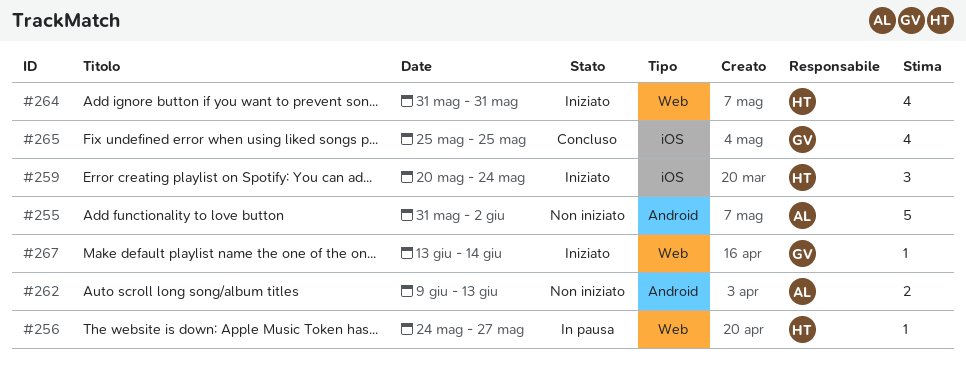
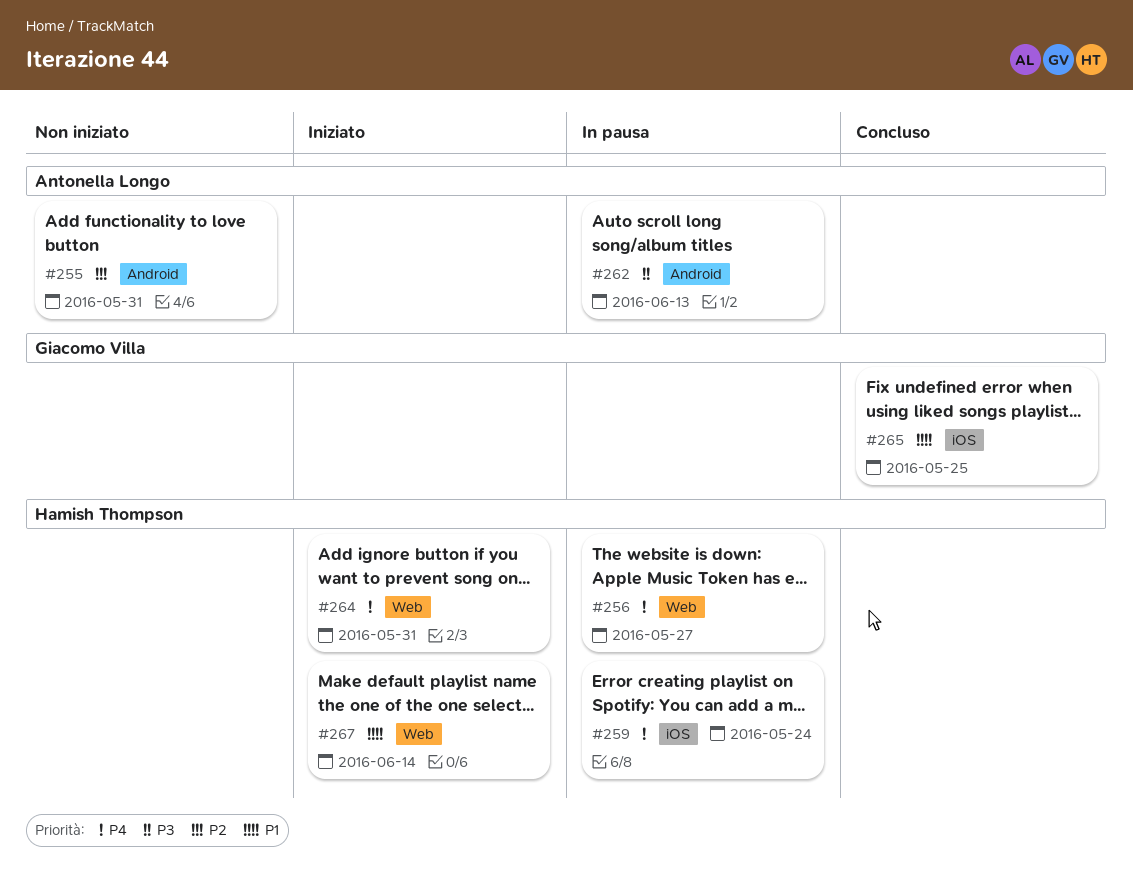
#255, due: Jun 2 -> May 31
#259, status: Iniziato -> In pausa
#262, status: Non iniziato -> In pausa
#267, owner: Giacomo Villa -> Hamish Thompson

